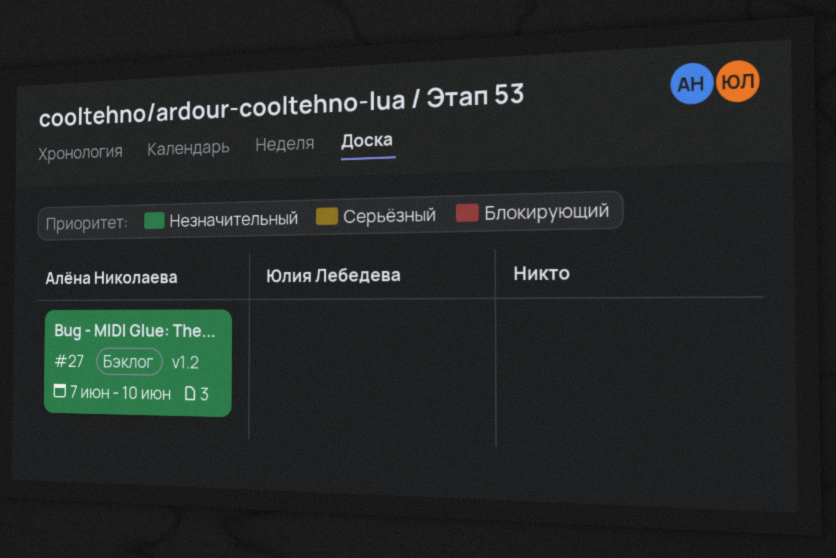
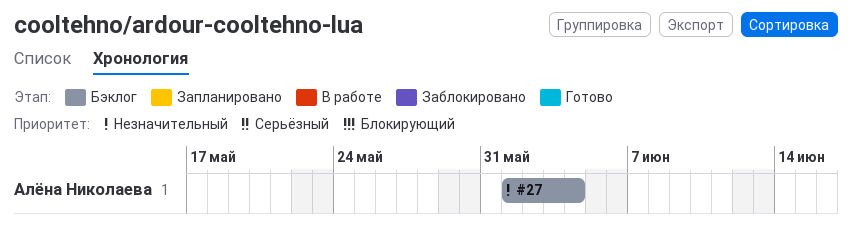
#27, start: Jun 7 -> Jun 1
#27, due: Jun 10 -> Jun 4

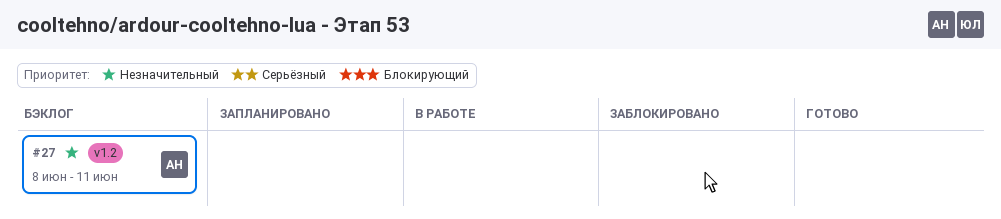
#27, start: Jun 1 -> Jun 8
#27, due: Jun 4 -> Jun 11

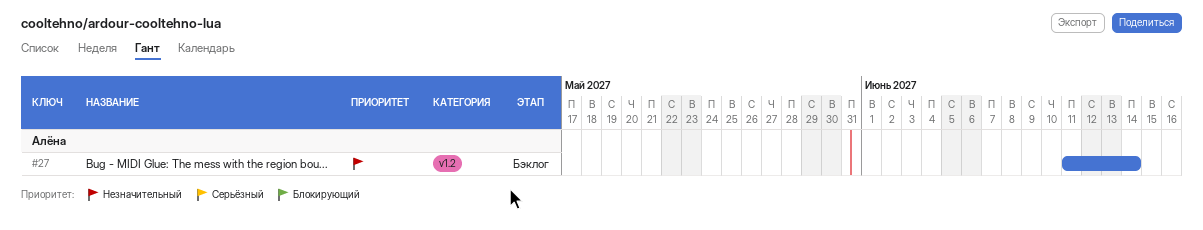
#27, start: Jun 8 -> Jun 11
#27, due: Jun 11 -> Jun 14

